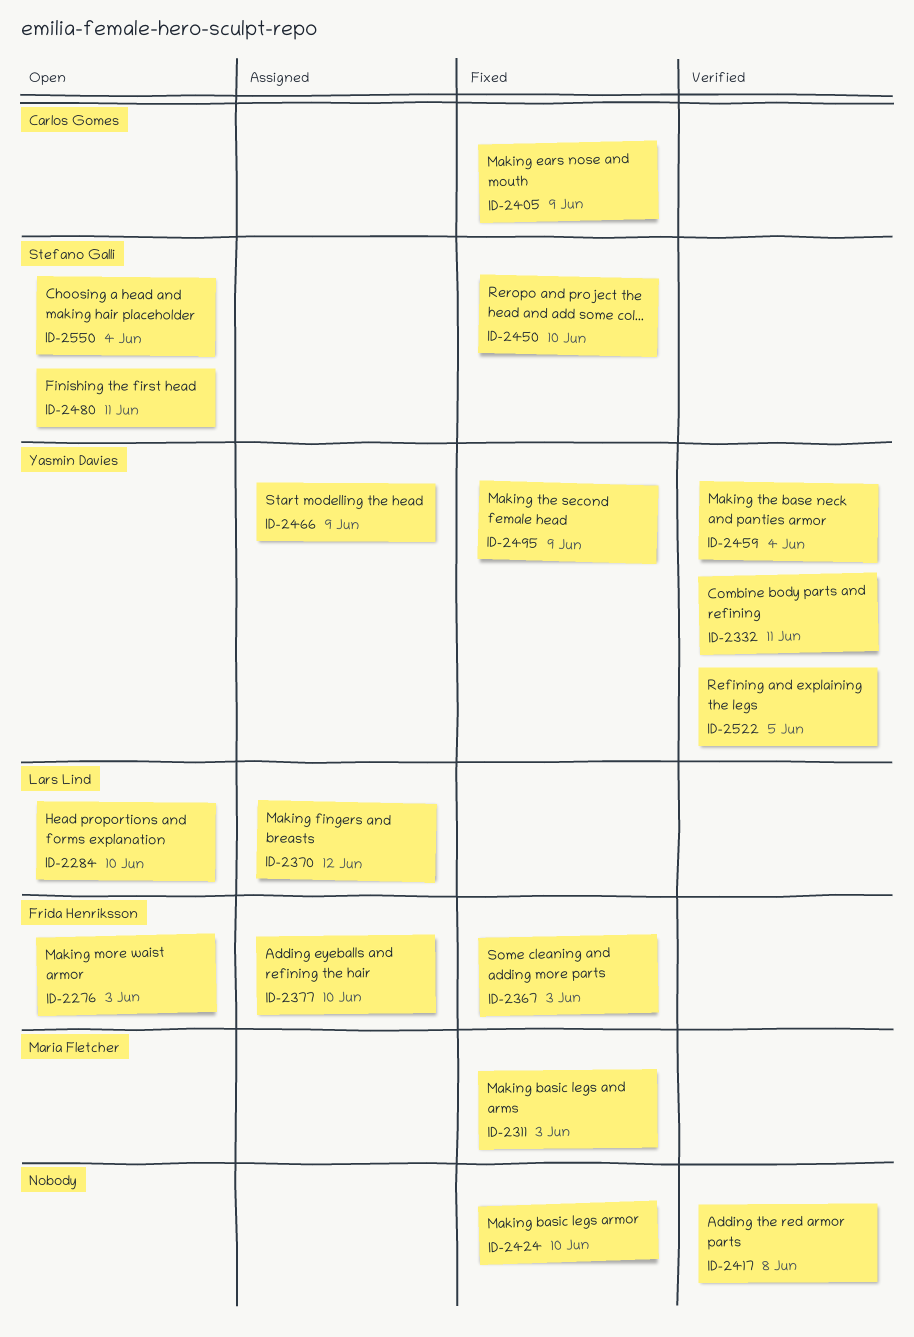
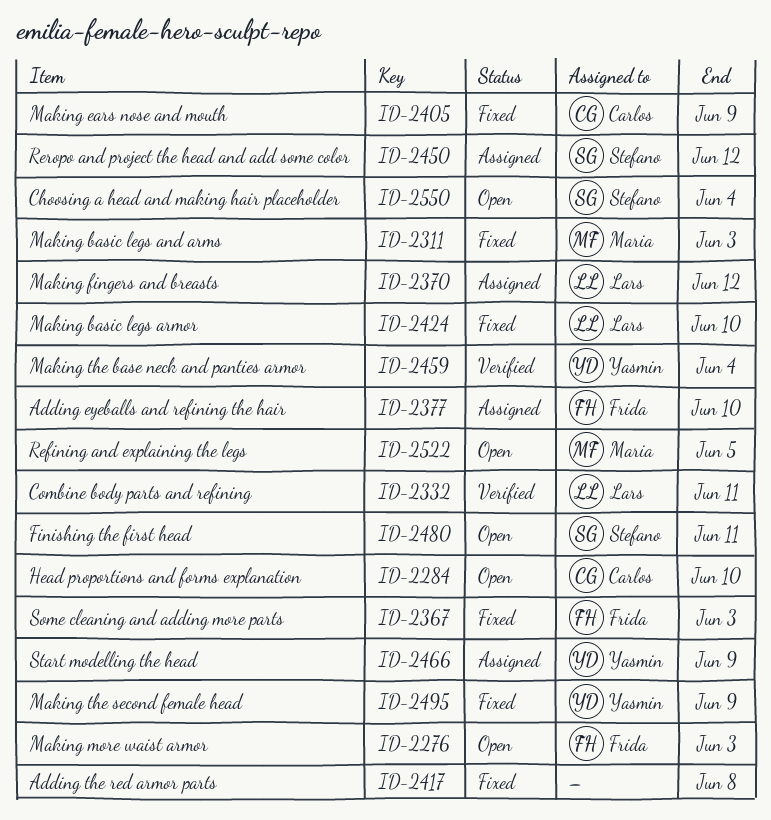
ID-2284, owner: Lars Lind -> Carlos Gomes
ID-2332, owner: Yasmin Davies -> Lars Lind
ID-2417, status: Verified -> Fixed
ID-2424, owner: none -> Lars Lind
ID-2450, status: Fixed -> Assigned
ID-2450, due: Jun 10 -> Jun 12
ID-2522, status: Verified -> Open
ID-2522, owner: Yasmin Davies -> Maria Fletcher

